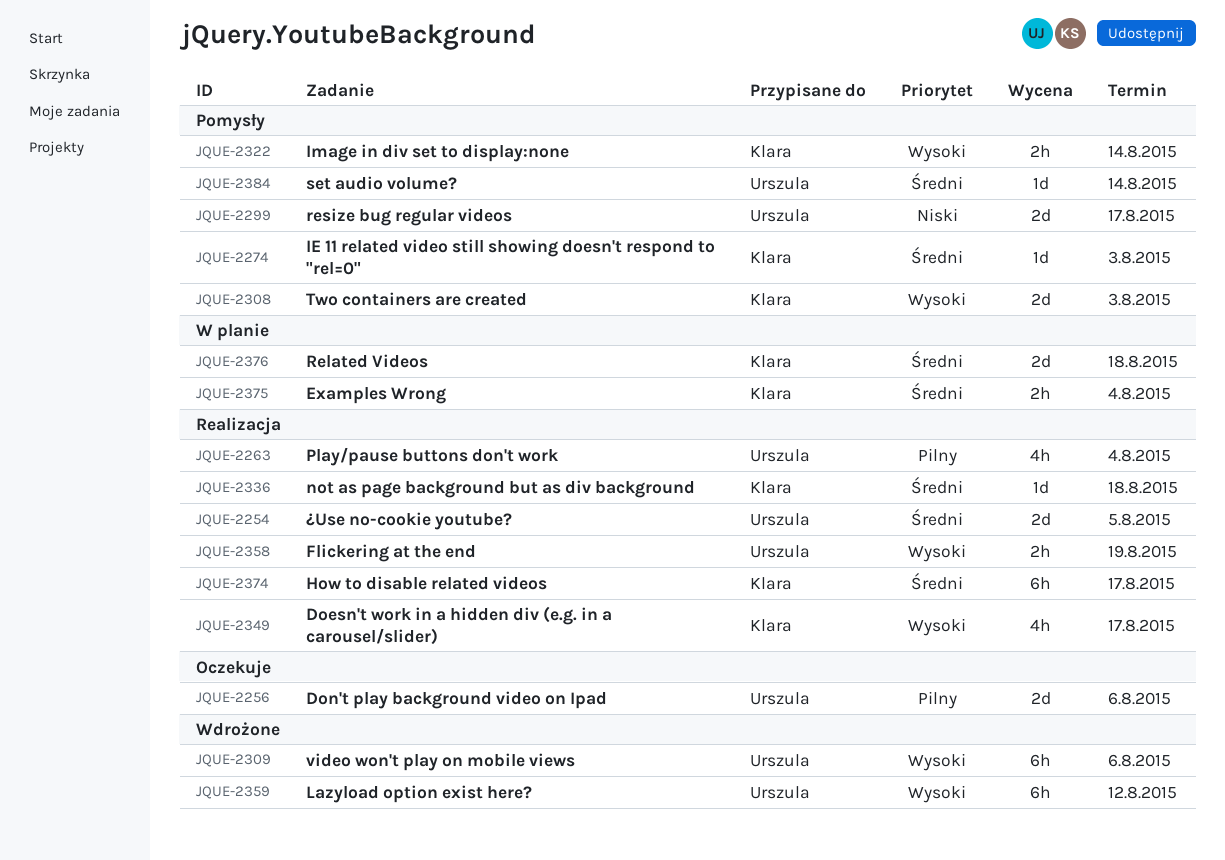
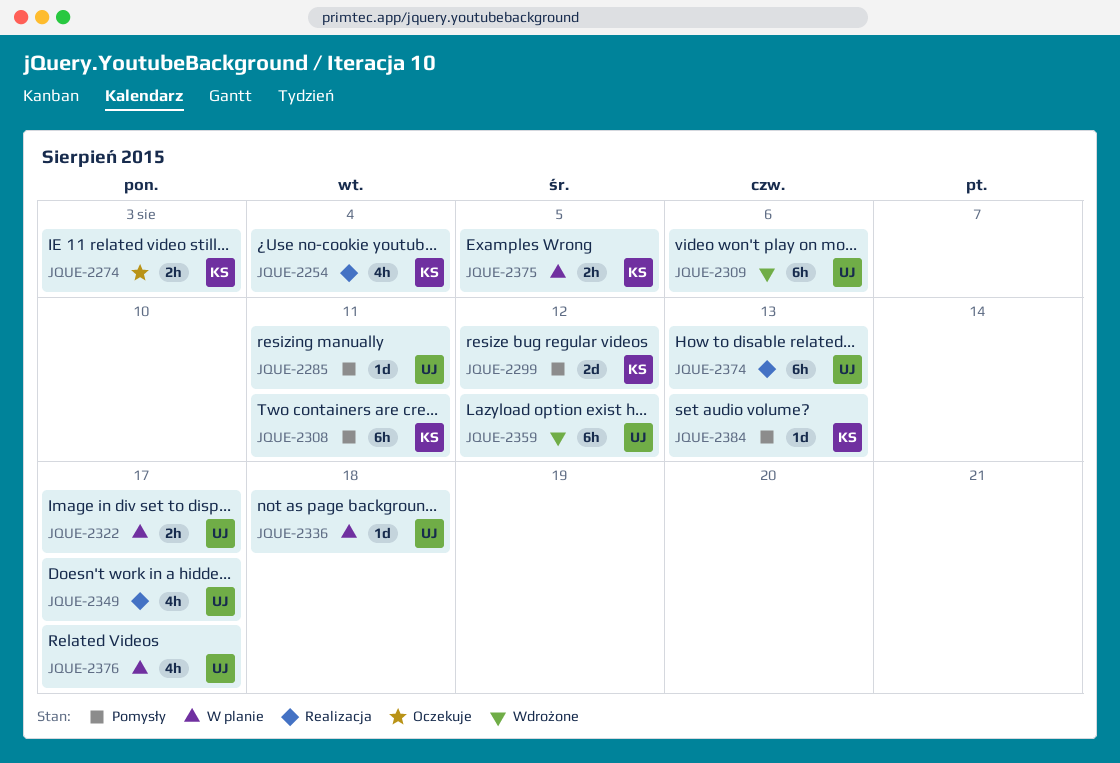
JQUE-2254, owner: Urszula -> Klara
JQUE-2254, estimate: 2d -> 4h
JQUE-2254, due: Aug 5 -> Aug 4
JQUE-2256: present -> none
JQUE-2263: present -> none
JQUE-2274, status: Pomysły -> Oczekuje
JQUE-2274, estimate: 1d -> 2h
JQUE-2285: none -> present
JQUE-2299, owner: Urszula -> Klara
JQUE-2299, due: Aug 17 -> Aug 12
JQUE-2308, estimate: 2d -> 6h
JQUE-2308, due: Aug 3 -> Aug 11
JQUE-2322, status: Pomysły -> W planie
JQUE-2322, owner: Klara -> Urszula
JQUE-2322, due: Aug 14 -> Aug 17
JQUE-2336, status: Realizacja -> W planie
JQUE-2336, owner: Klara -> Urszula
JQUE-2349, owner: Klara -> Urszula
JQUE-2358: present -> none
JQUE-2374, owner: Klara -> Urszula
JQUE-2374, due: Aug 17 -> Aug 13
JQUE-2375, due: Aug 4 -> Aug 5
JQUE-2376, owner: Klara -> Urszula
JQUE-2376, estimate: 2d -> 4h
JQUE-2376, due: Aug 18 -> Aug 17
JQUE-2384, owner: Urszula -> Klara
JQUE-2384, due: Aug 14 -> Aug 13

